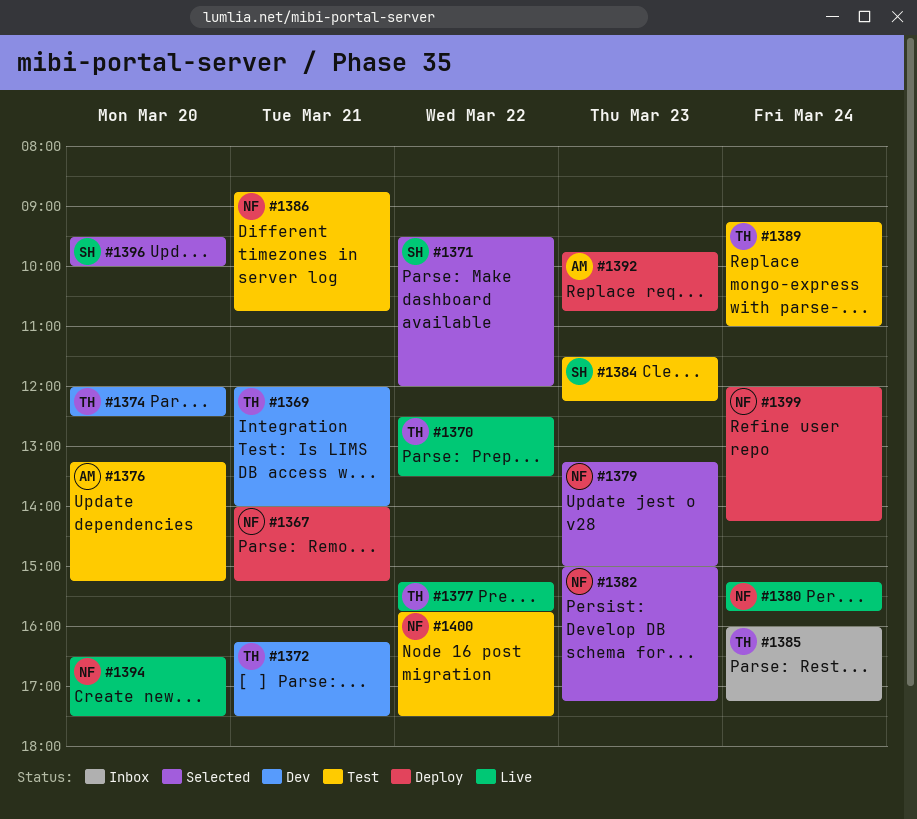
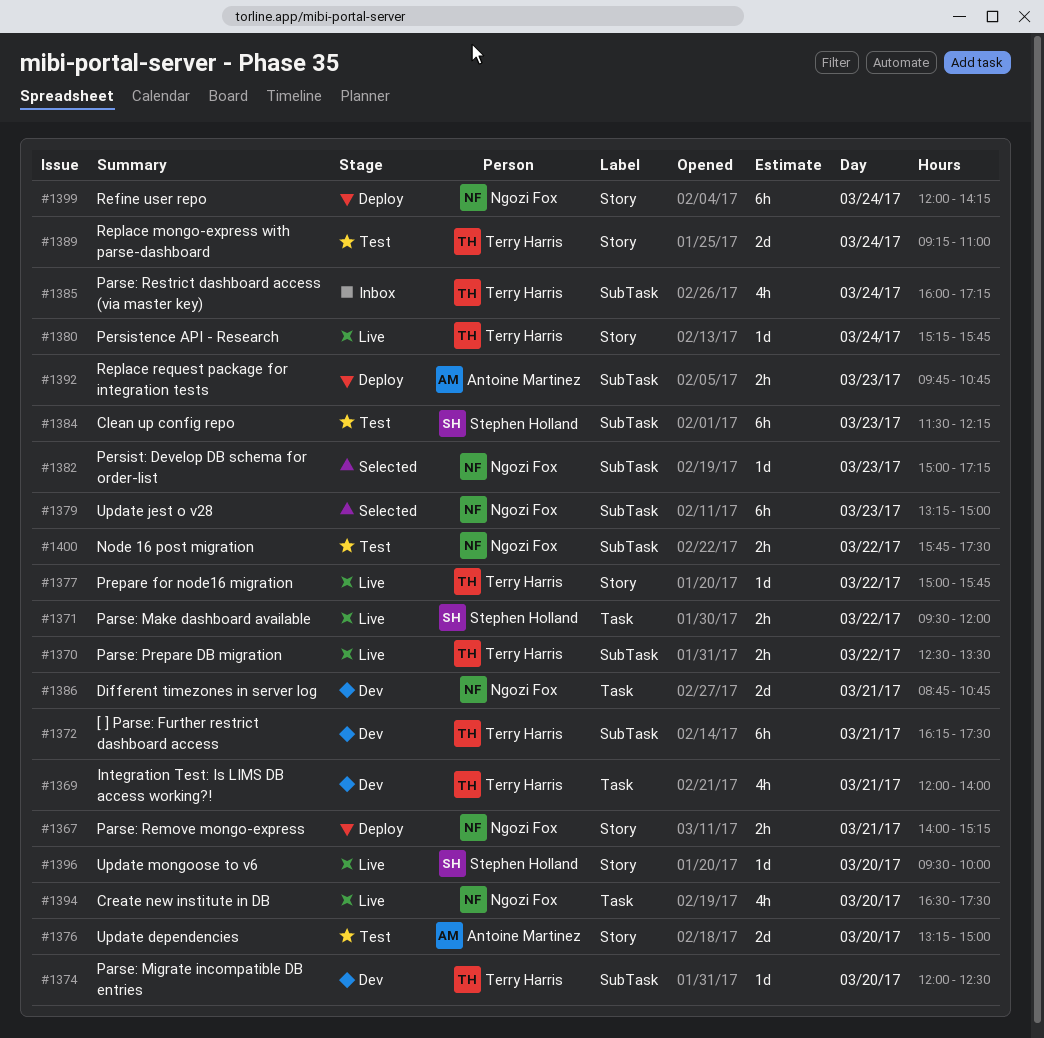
#1371, status: Selected -> Live
#1376, ends: 15:15 -> 15:00
#1377, begins: 15:15 -> 15:00
#1380, owner: Ngozi Fox -> Terry Harris
#1386, status: Test -> Dev
#1396, status: Selected -> Live

